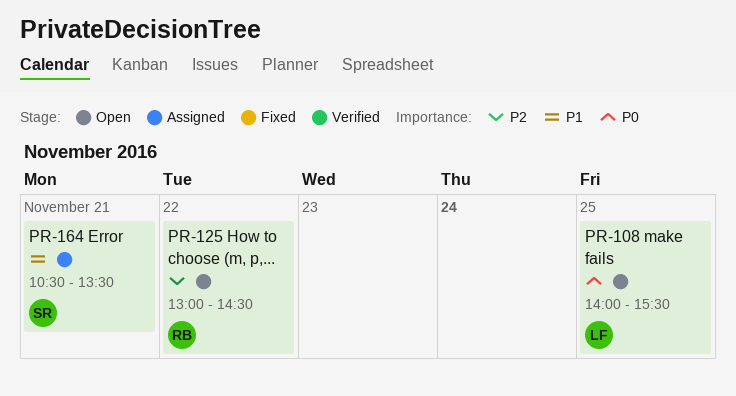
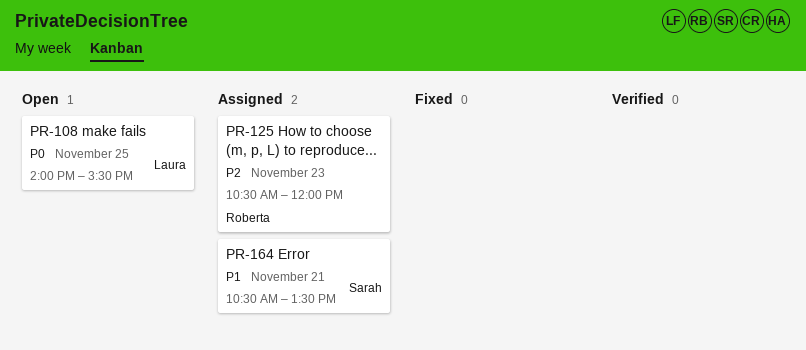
PR-125, status: Open -> Assigned
PR-125, day: Nov 22 -> Nov 23
PR-125, begins: 13:00 -> 10:30
PR-125, ends: 14:30 -> 12:00

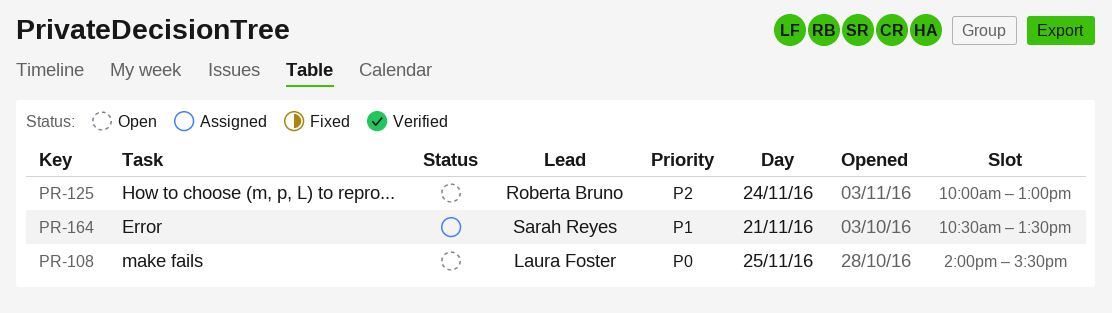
PR-125, status: Assigned -> Open
PR-125, day: Nov 23 -> Nov 24
PR-125, begins: 10:30 -> 10:00
PR-125, ends: 12:00 -> 13:00

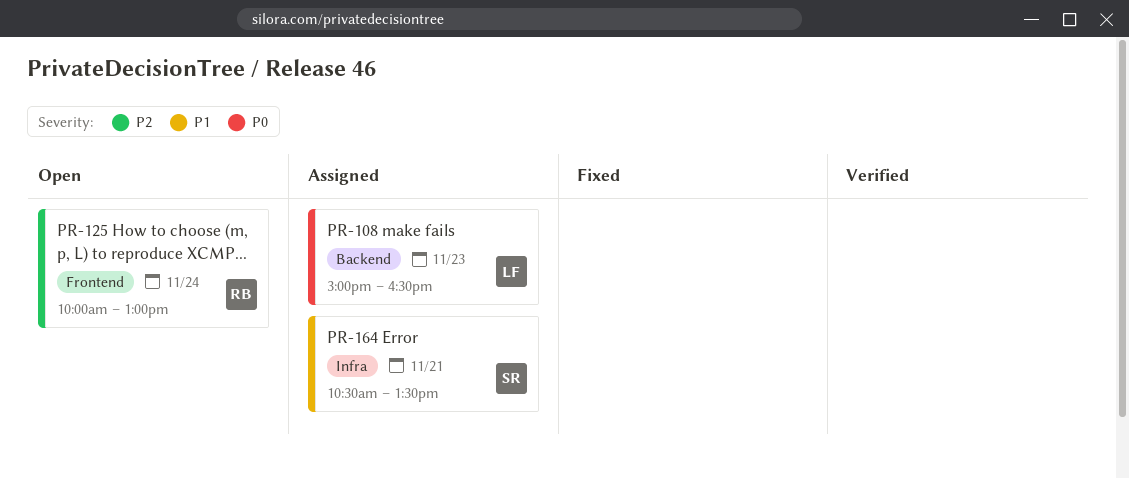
PR-108, status: Open -> Assigned
PR-108, day: Nov 25 -> Nov 23
PR-108, begins: 14:00 -> 15:00
PR-108, ends: 15:30 -> 16:30

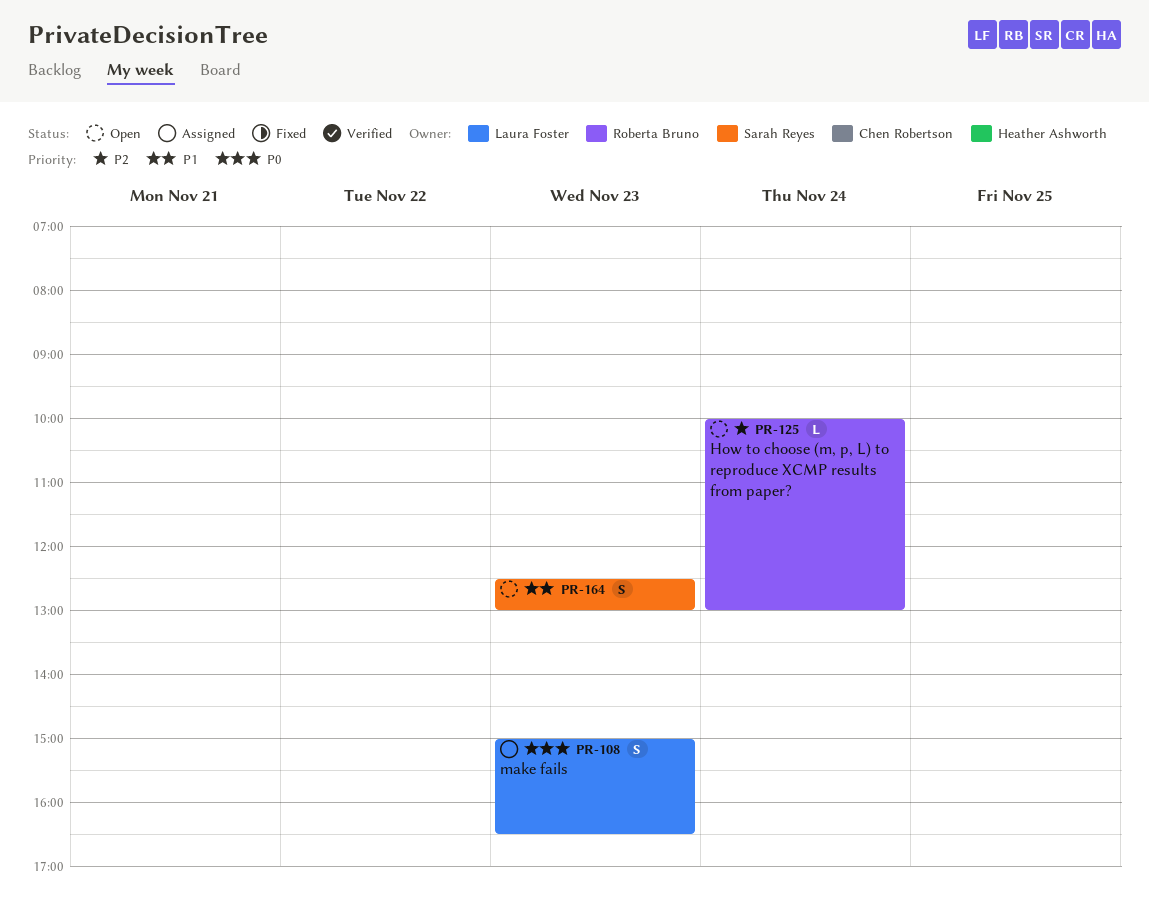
PR-164, status: Assigned -> Open
PR-164, day: Nov 21 -> Nov 23
PR-164, begins: 10:30 -> 12:30
PR-164, ends: 13:30 -> 13:00

